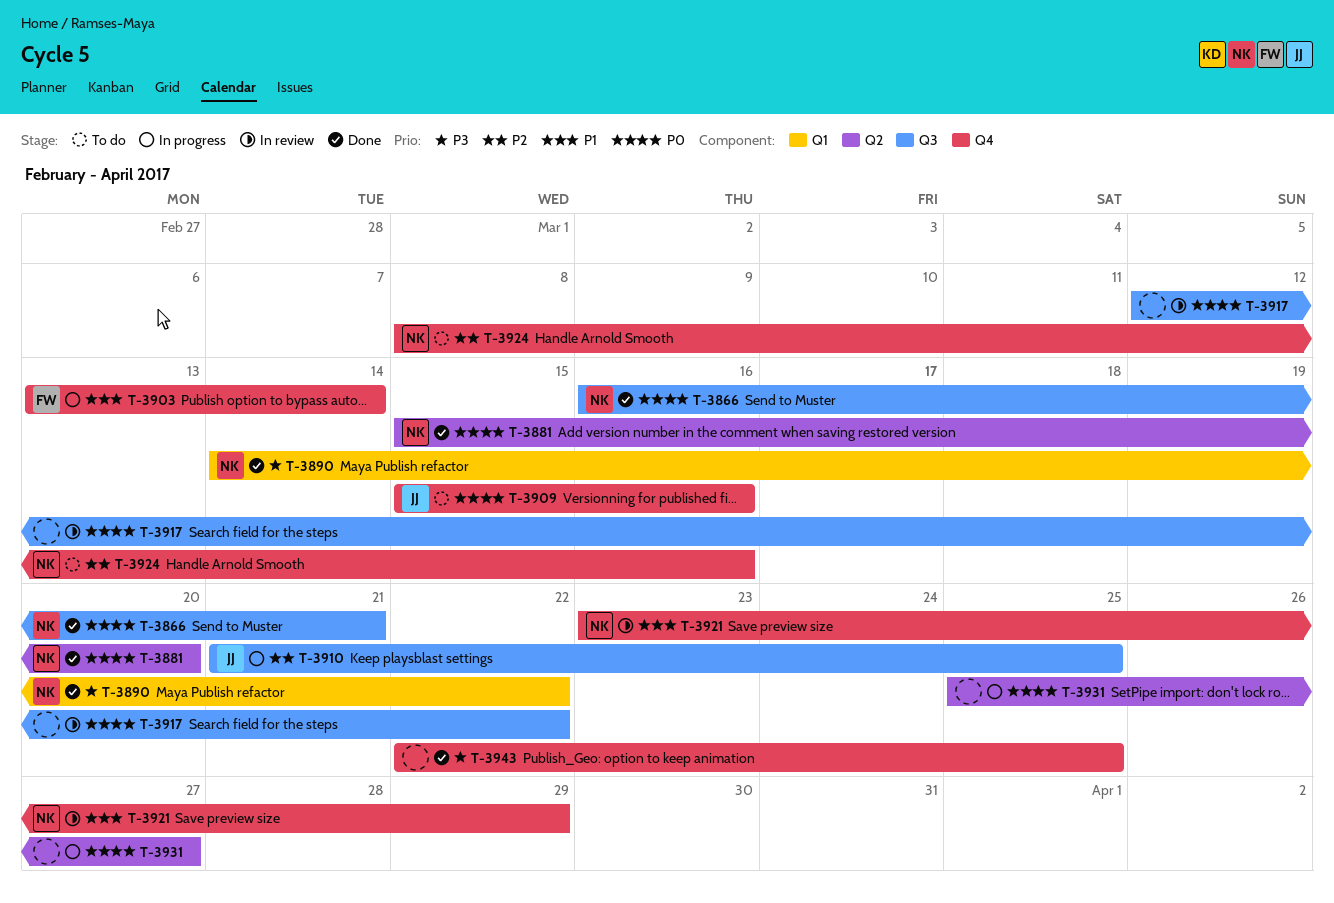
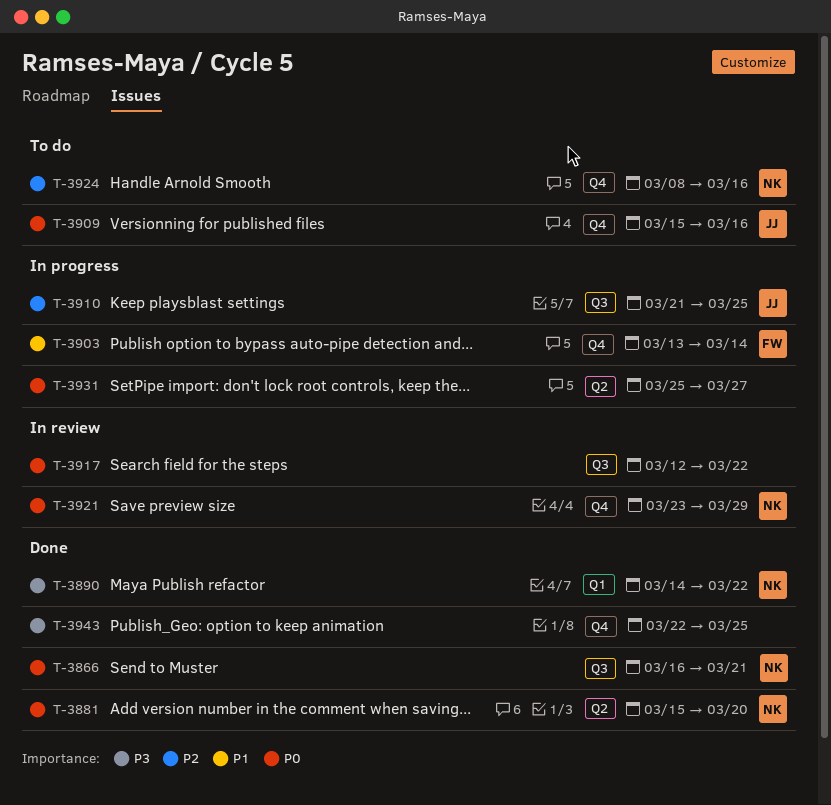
T-3921, priority: P1 -> P0

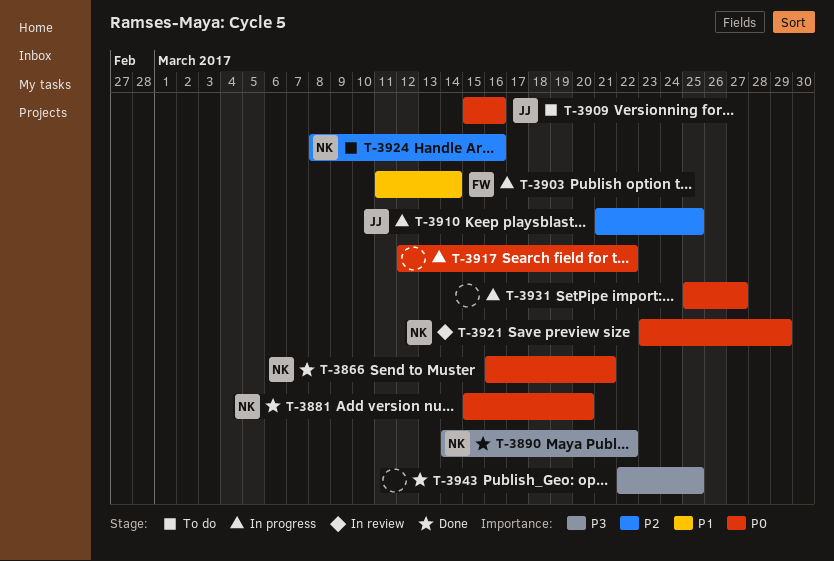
T-3903, start: Mar 13 -> Mar 11
T-3917, status: In review -> In progress

